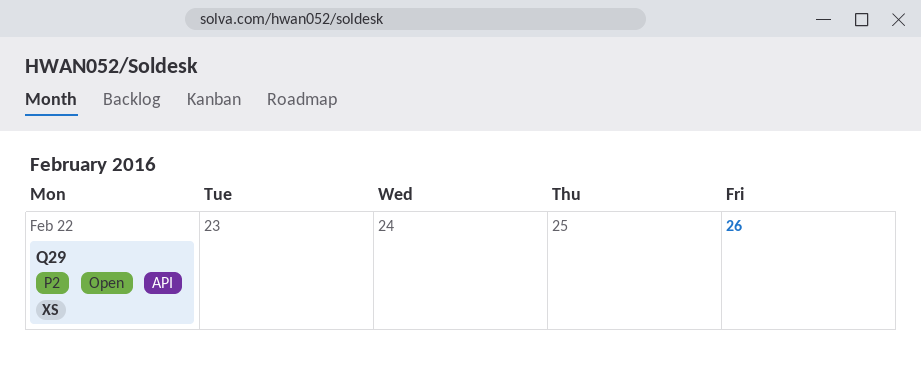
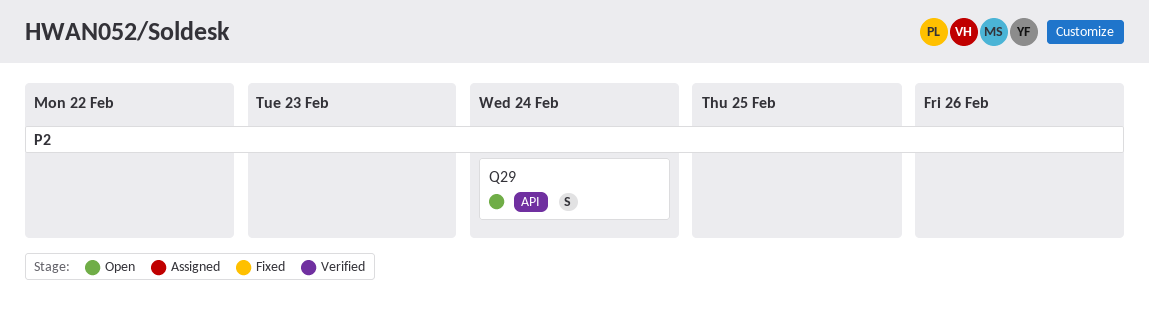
Q29, estimate: XS -> S
Q29, due: Feb 22 -> Feb 24

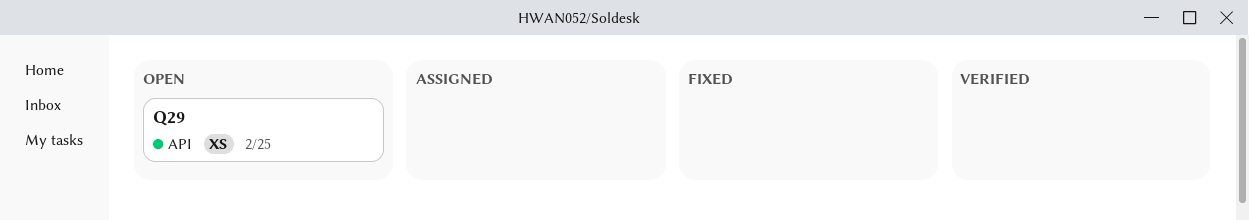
Q29, estimate: S -> XS
Q29, due: Feb 24 -> Feb 25

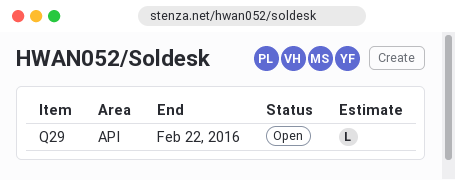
Q29, estimate: XS -> L
Q29, due: Feb 25 -> Feb 22

